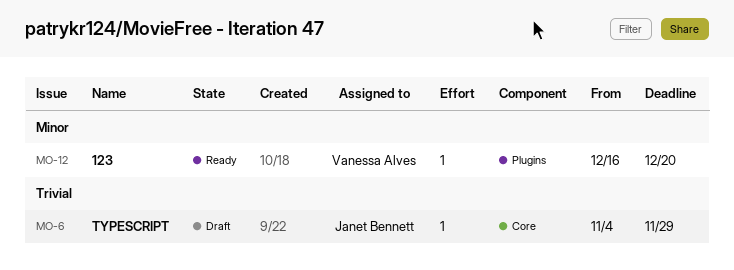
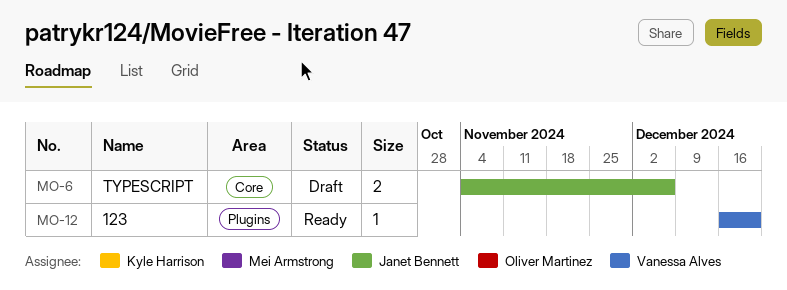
MO-6, estimate: 1 -> 2
MO-6, due: Nov 29 -> Dec 6

